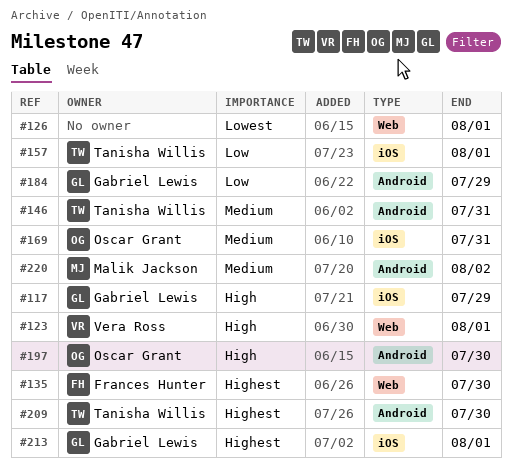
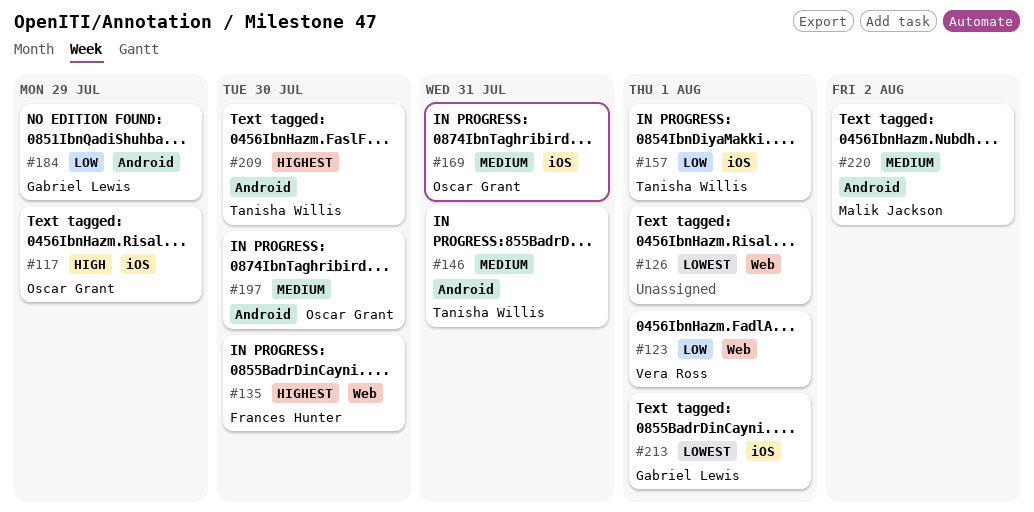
#117, owner: Gabriel Lewis -> Oscar Grant
#123, priority: High -> Low
#197, priority: High -> Medium
#213, priority: Highest -> Lowest

